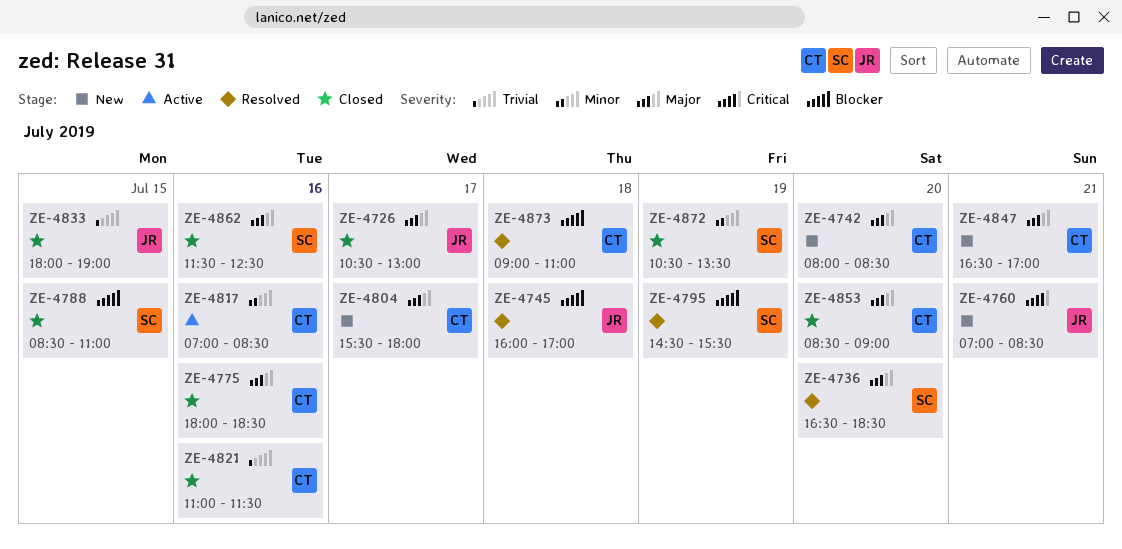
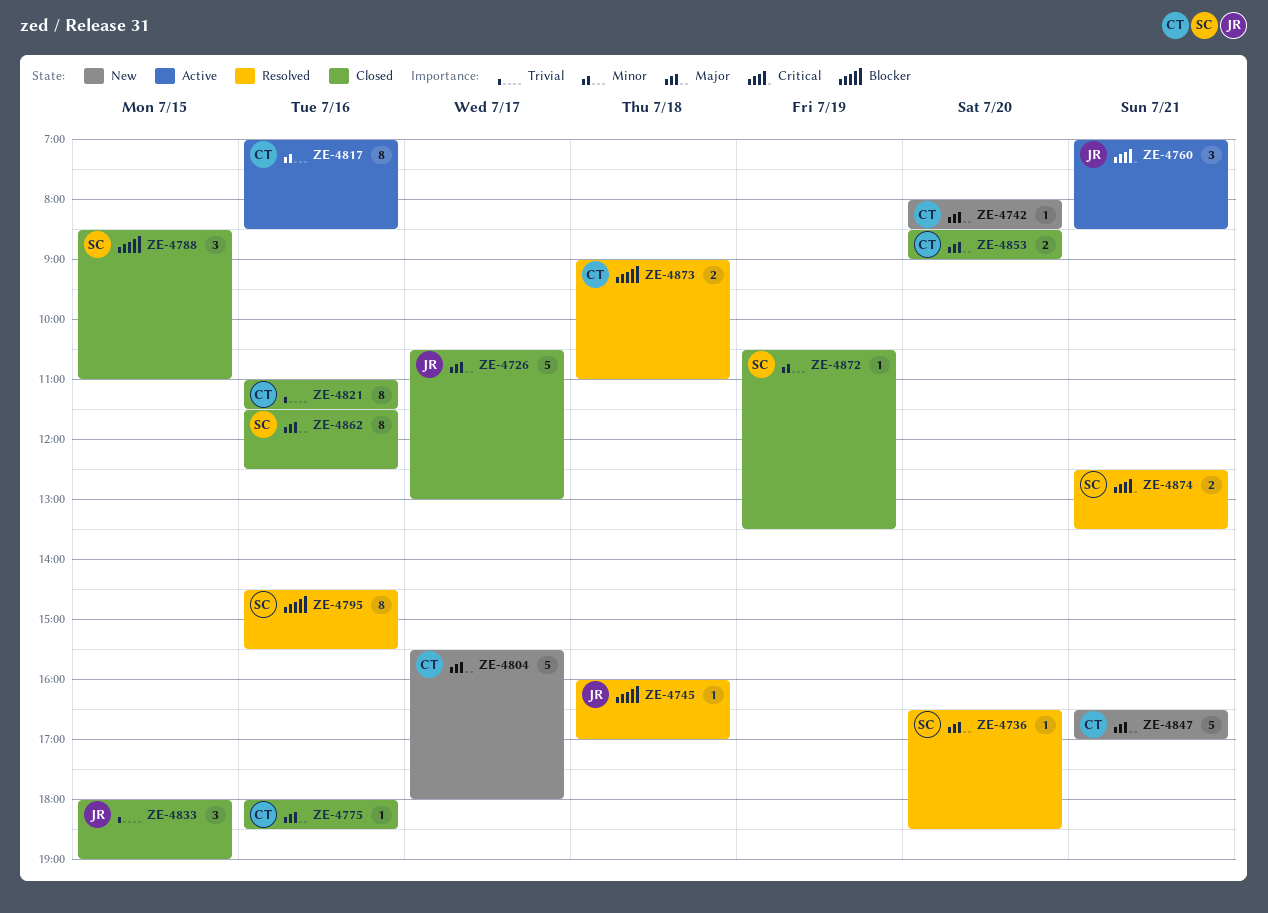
ZE-4760, status: New -> Active
ZE-4795, day: Jul 19 -> Jul 16
ZE-4874: none -> present

